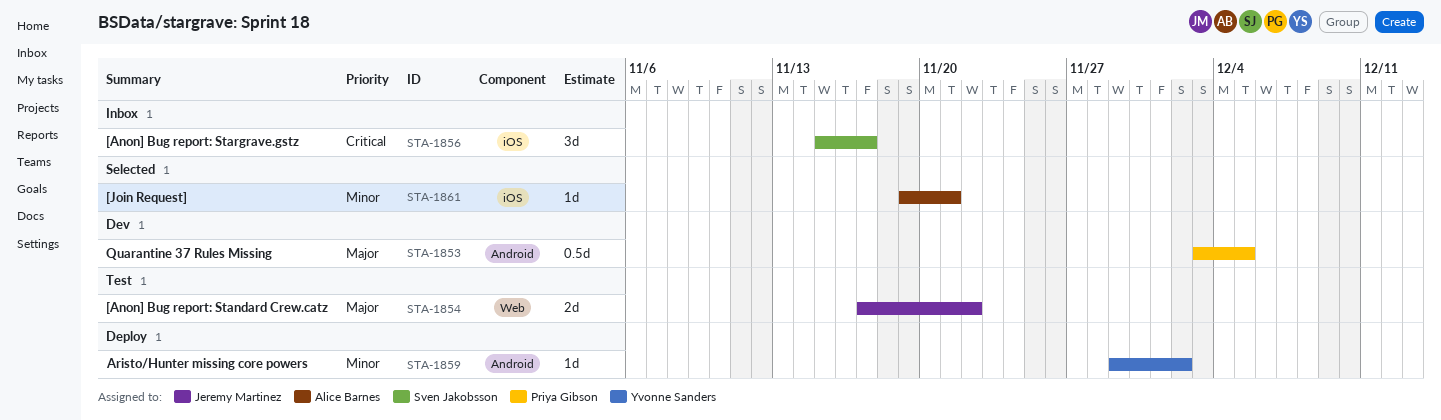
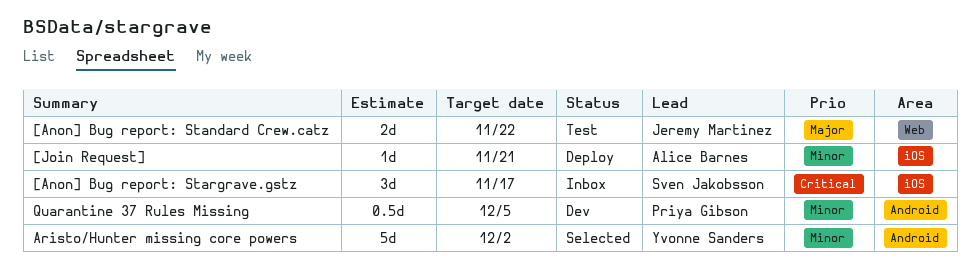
[Join Request], status: Selected -> Deploy
Aristo/Hunter missing core powers, status: Deploy -> Selected
Aristo/Hunter missing core powers, estimate: 1d -> 5d
Quarantine 37 Rules Missing, priority: Major -> Minor

